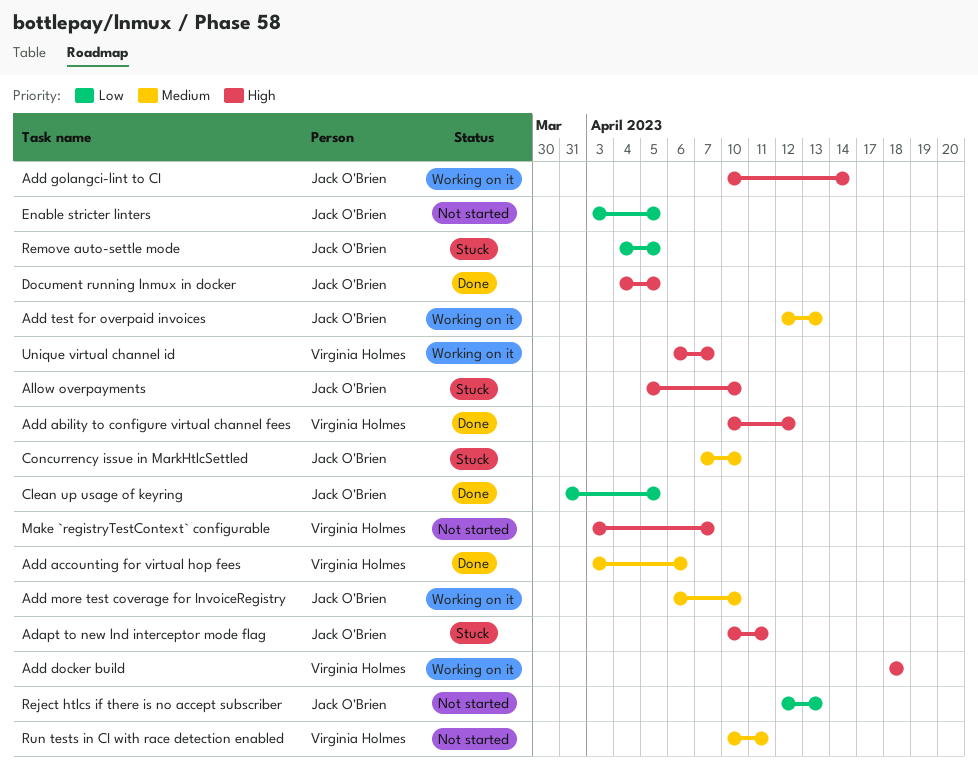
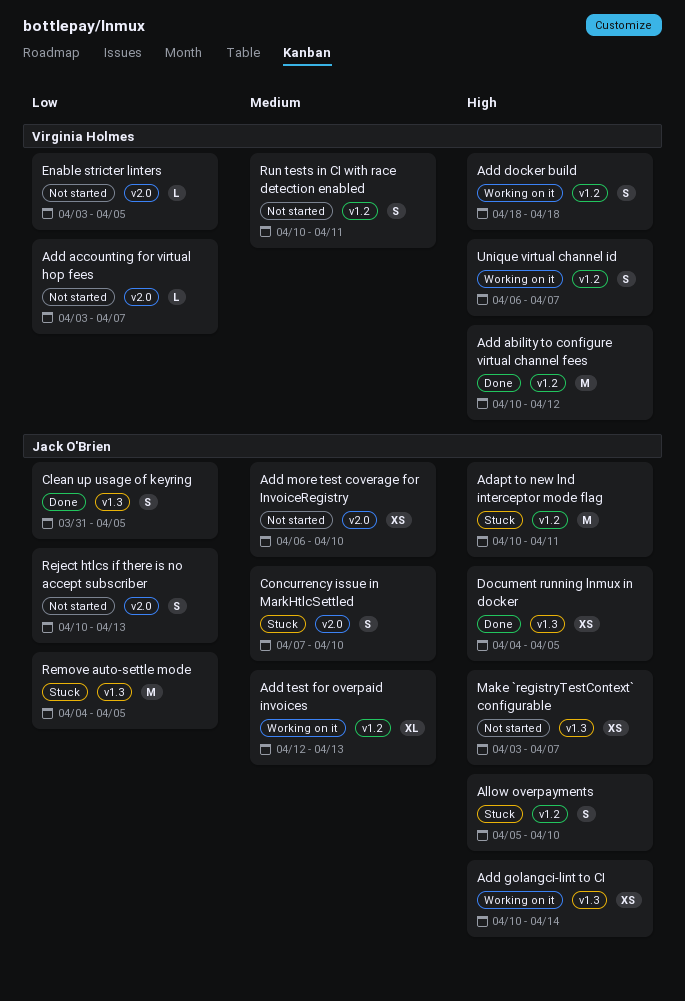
Add accounting for virtual hop fees, status: Done -> Not started
Add accounting for virtual hop fees, priority: Medium -> Low
Add accounting for virtual hop fees, due: Apr 6 -> Apr 7
Add more test coverage for InvoiceRegistry, status: Working on it -> Not started
Enable stricter linters, owner: Jack O'Brien -> Virginia Holmes
Make `registryTestContext` configurable, owner: Virginia Holmes -> Jack O'Brien
Reject htlcs if there is no accept subscriber, start: Apr 12 -> Apr 10

